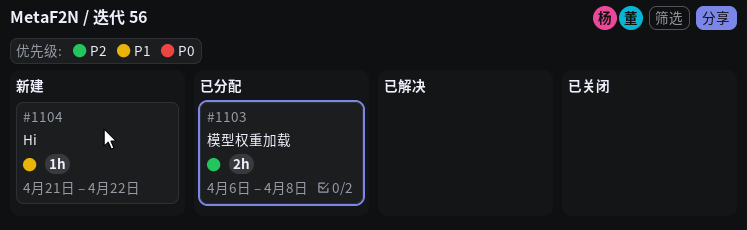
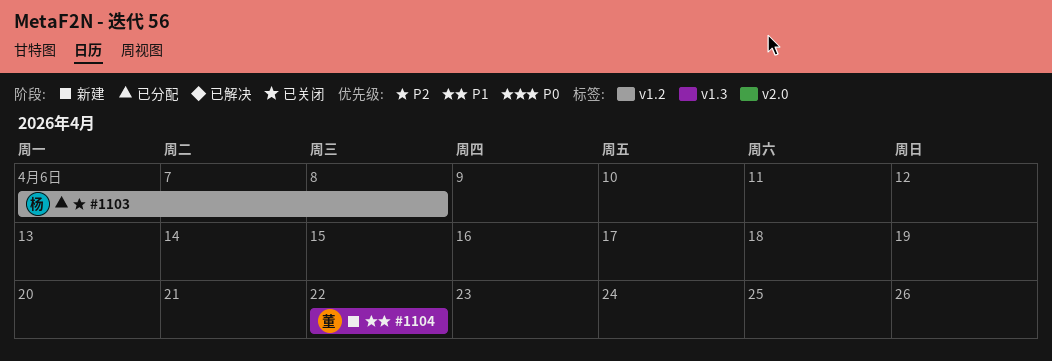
#1104, start: Apr 21 -> Apr 22

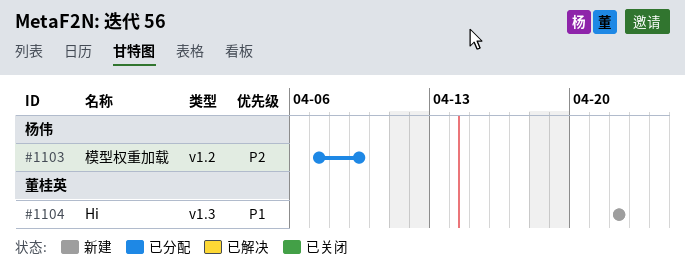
#1103, start: Apr 6 -> Apr 7
#1103, due: Apr 8 -> Apr 9

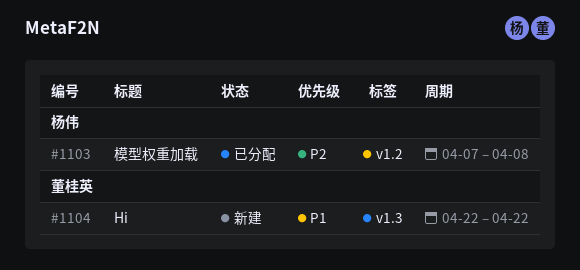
#1103, due: Apr 9 -> Apr 8

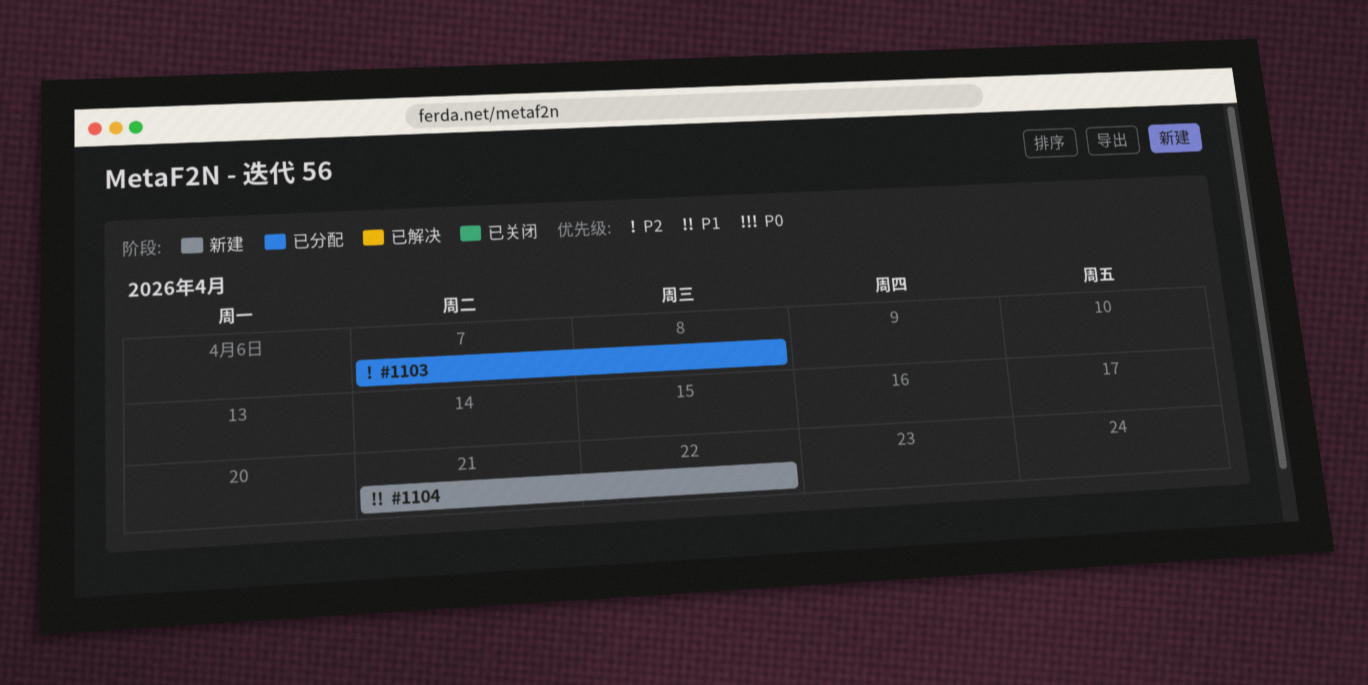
#1104, start: Apr 22 -> Apr 21

